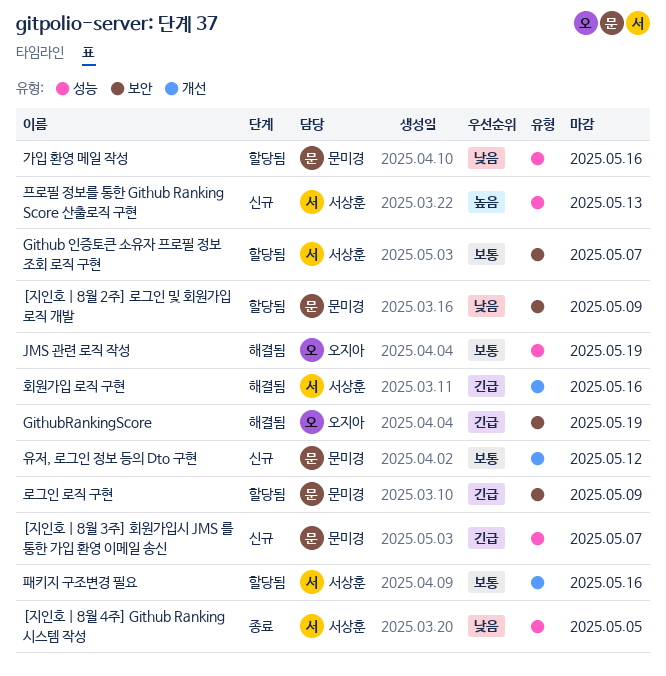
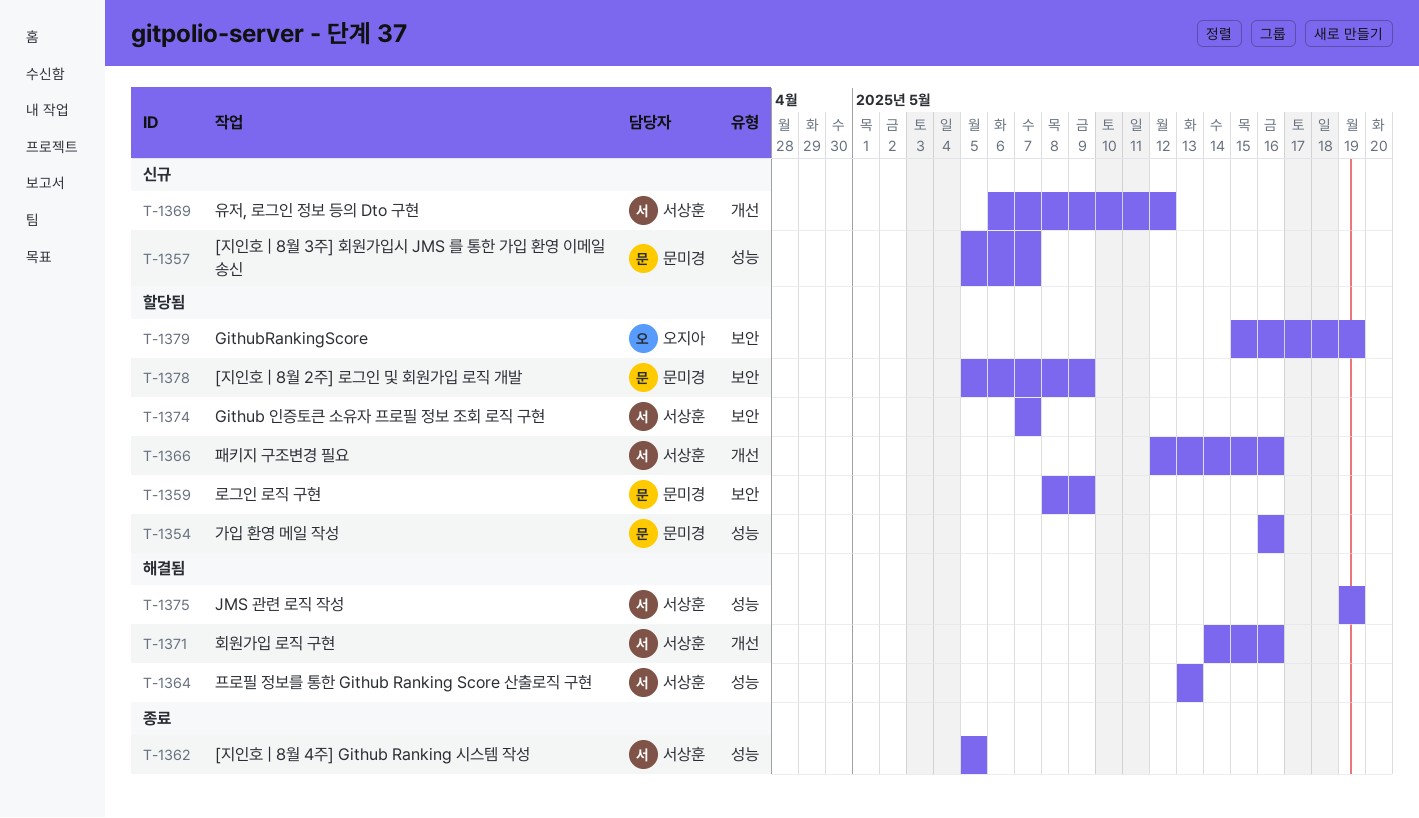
GithubRankingScore, status: 해결됨 -> 할당됨
JMS 관련 로직 작성, owner: 오지아 -> 서상훈
유저, 로그인 정보 등의 Dto 구현, owner: 문미경 -> 서상훈
프로필 정보를 통한 Github Ranking Score 산출로직 구현, status: 신규 -> 해결됨

